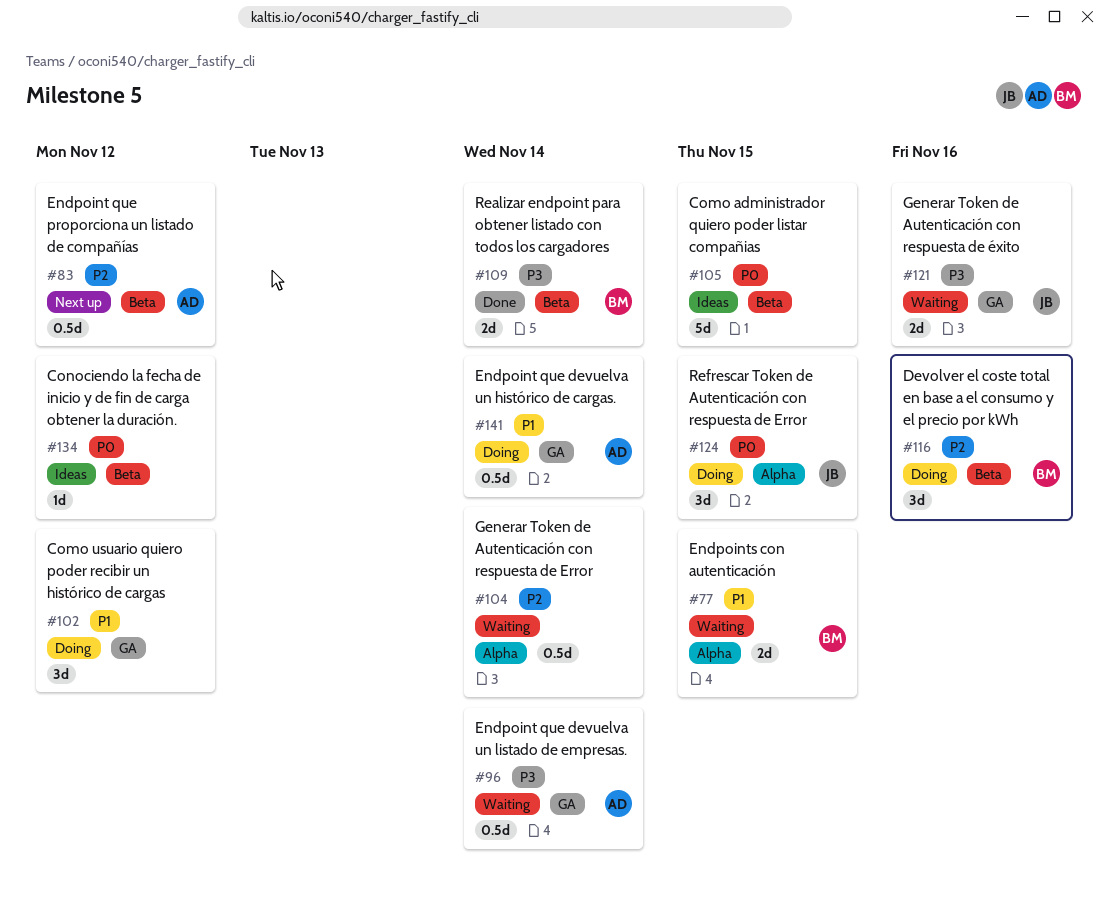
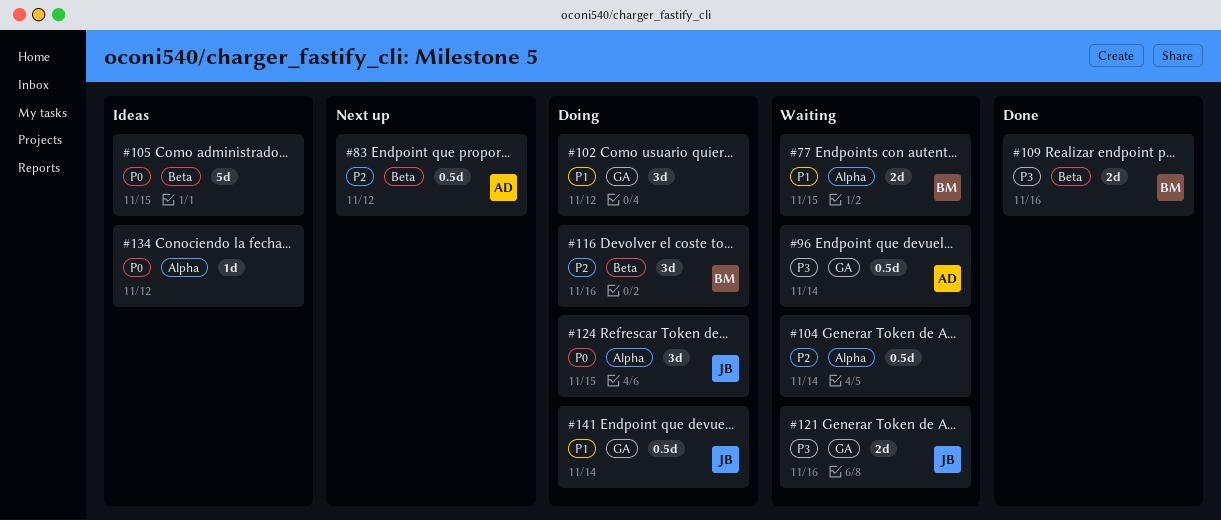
#109, due: Nov 14 -> Nov 16
#134, label: Beta -> Alpha
#141, owner: AD -> JB

